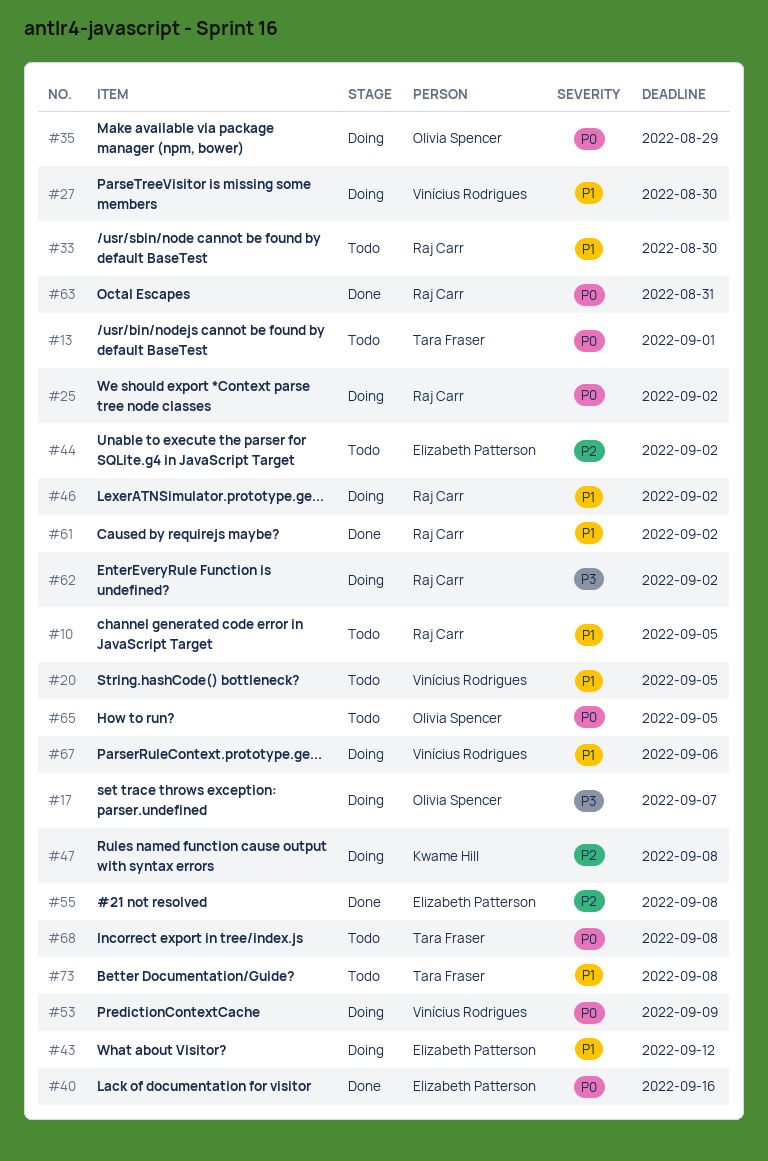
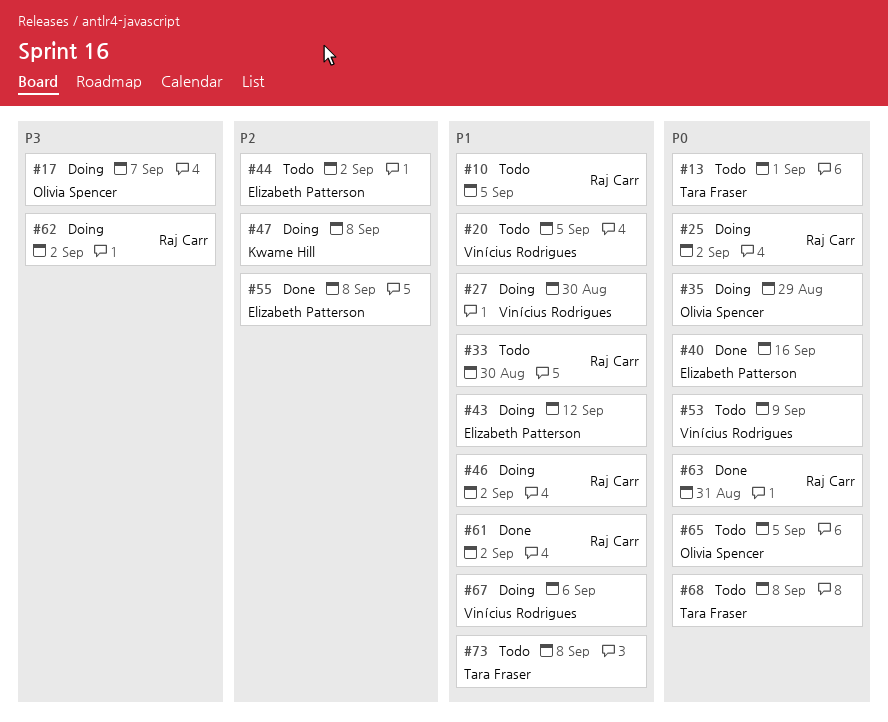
#53, status: Doing -> Todo

